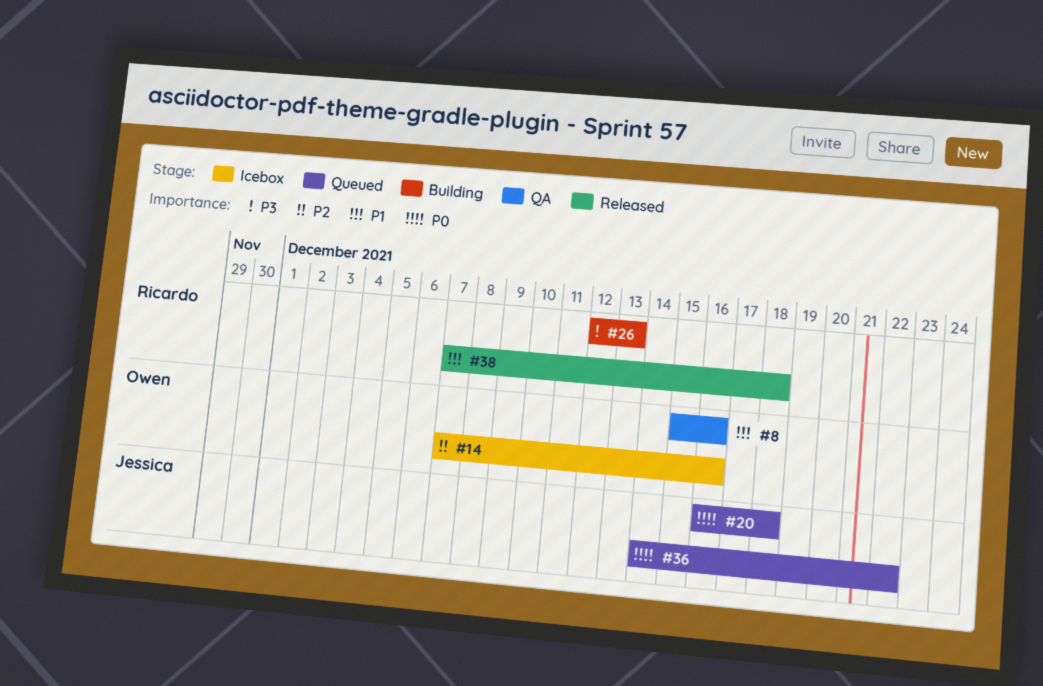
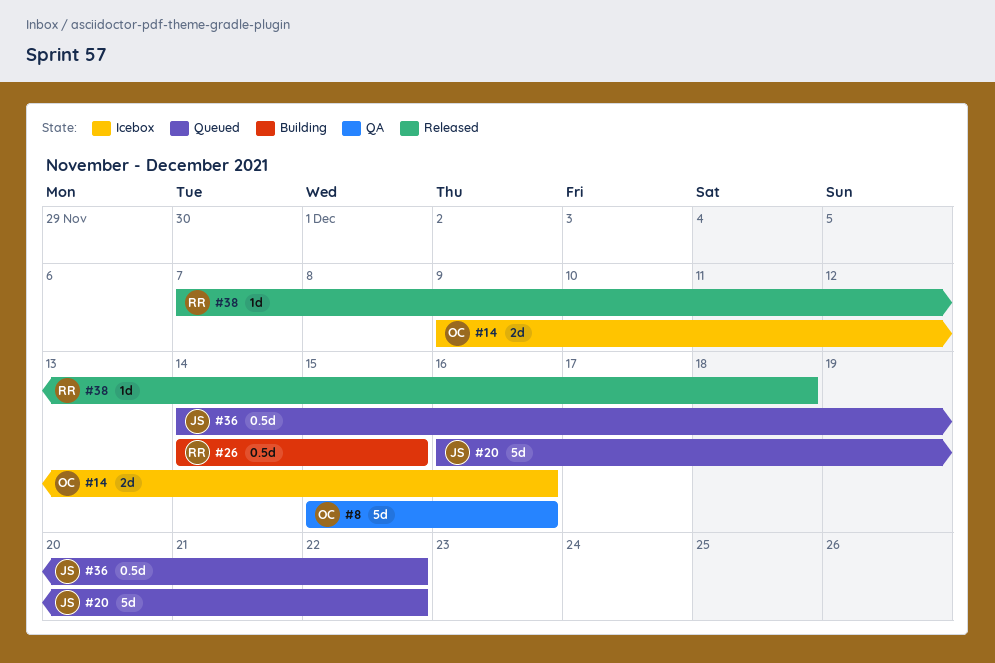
#14, start: Dec 7 -> Dec 9
#20, due: Dec 18 -> Dec 22
#26, start: Dec 12 -> Dec 14
#26, due: Dec 13 -> Dec 15

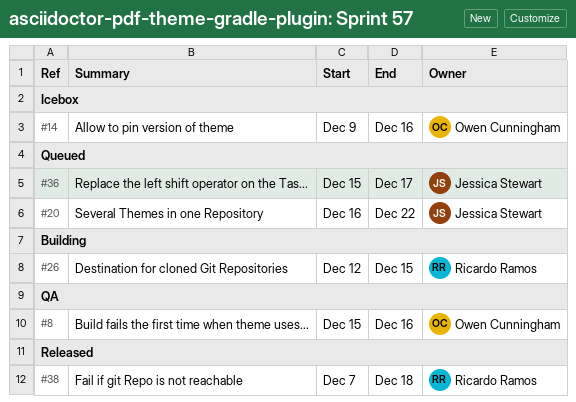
#26, start: Dec 14 -> Dec 12
#36, start: Dec 14 -> Dec 15
#36, due: Dec 22 -> Dec 17

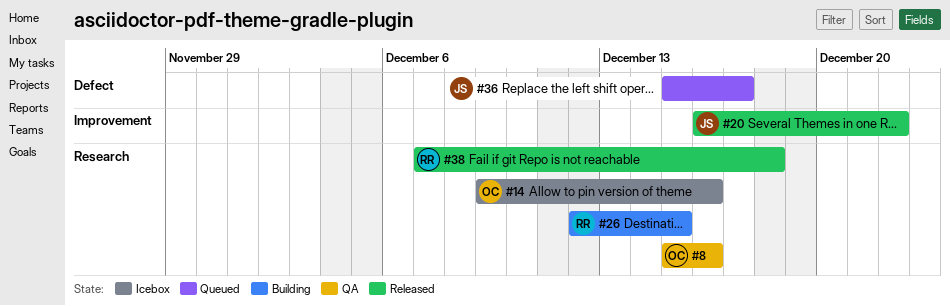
#20, status: Queued -> Released

